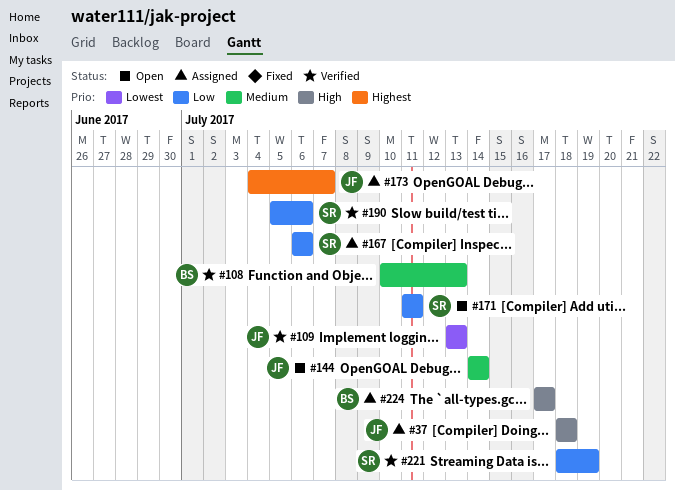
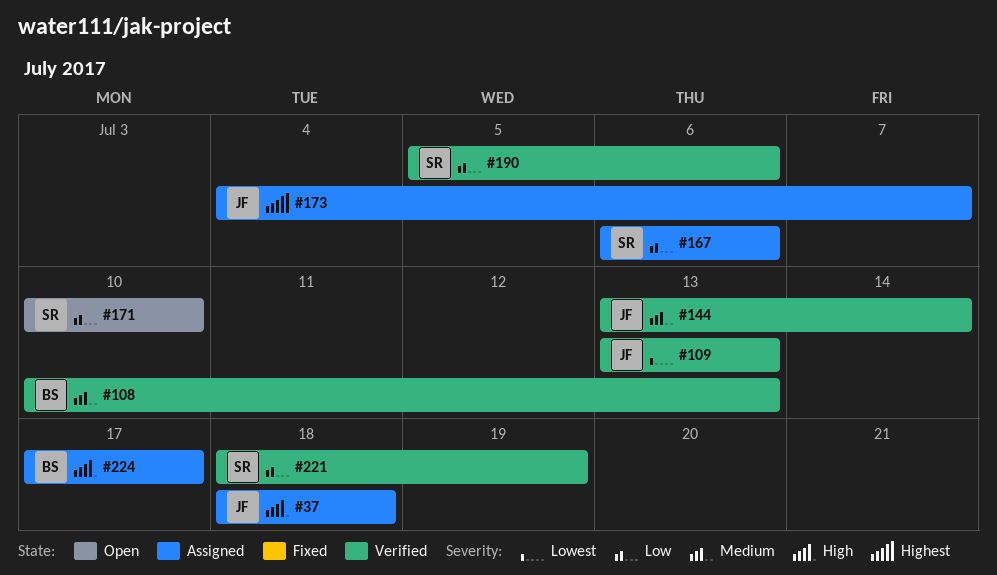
#144, status: Open -> Verified
#144, start: Jul 14 -> Jul 13
#171, start: Jul 11 -> Jul 10
#171, due: Jul 11 -> Jul 10

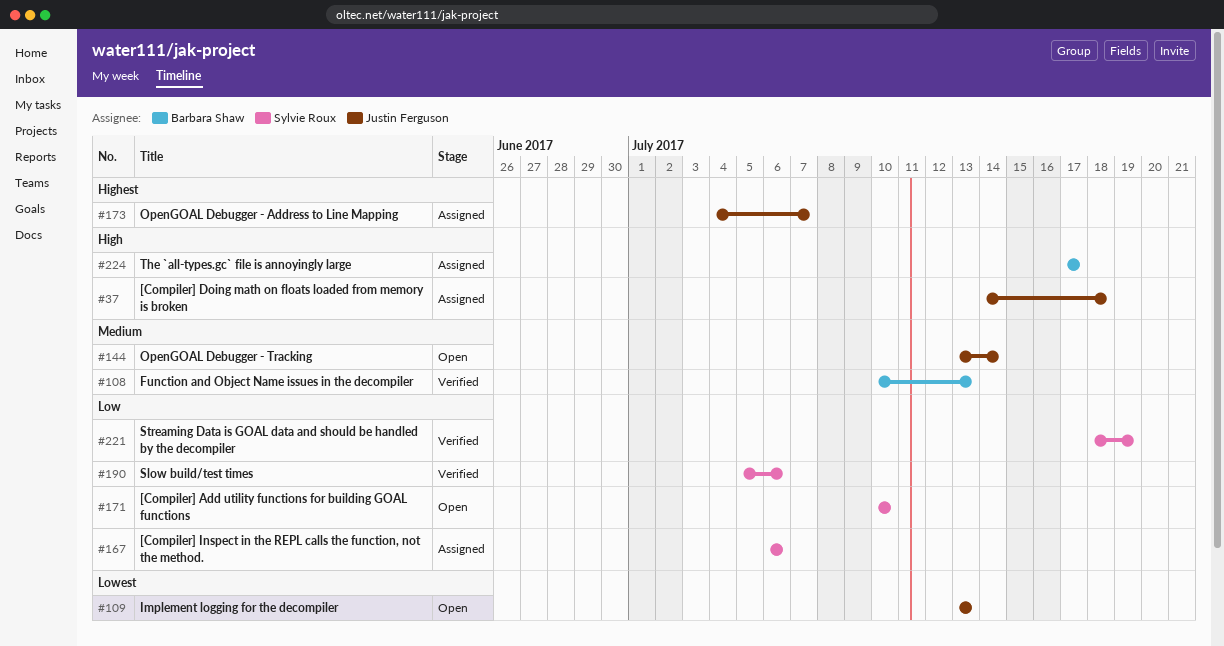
#37, start: Jul 18 -> Jul 14
#109, status: Verified -> Open
#144, status: Verified -> Open

